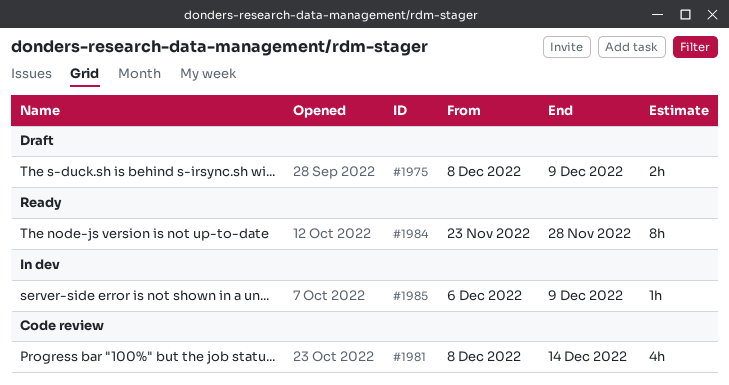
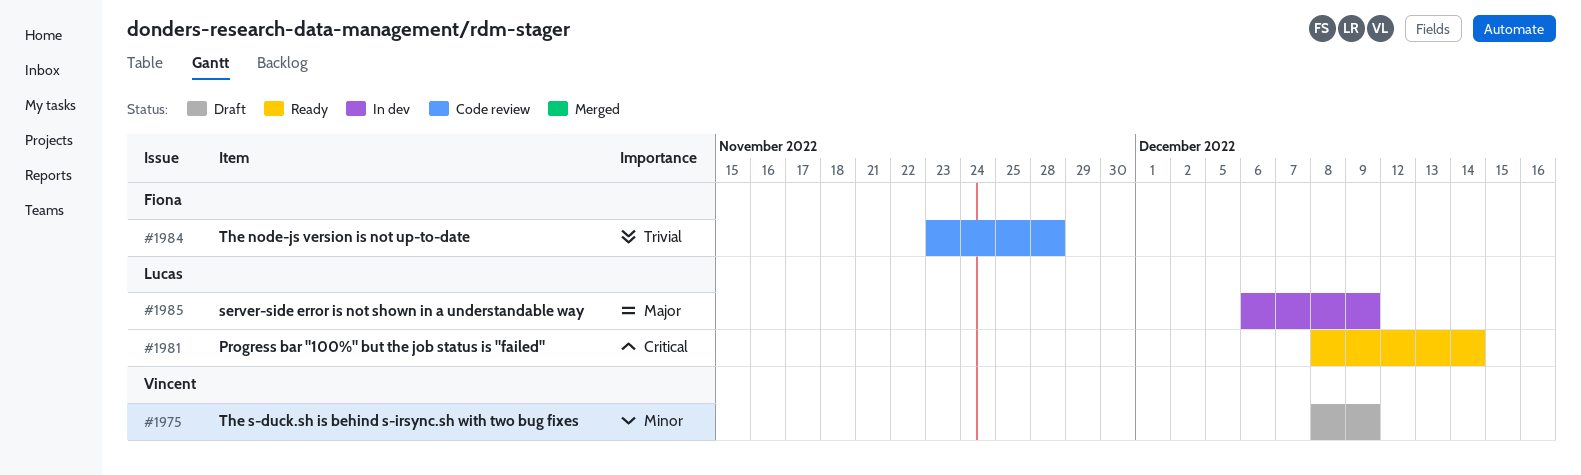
#1981, status: Code review -> Ready
#1984, status: Ready -> Code review

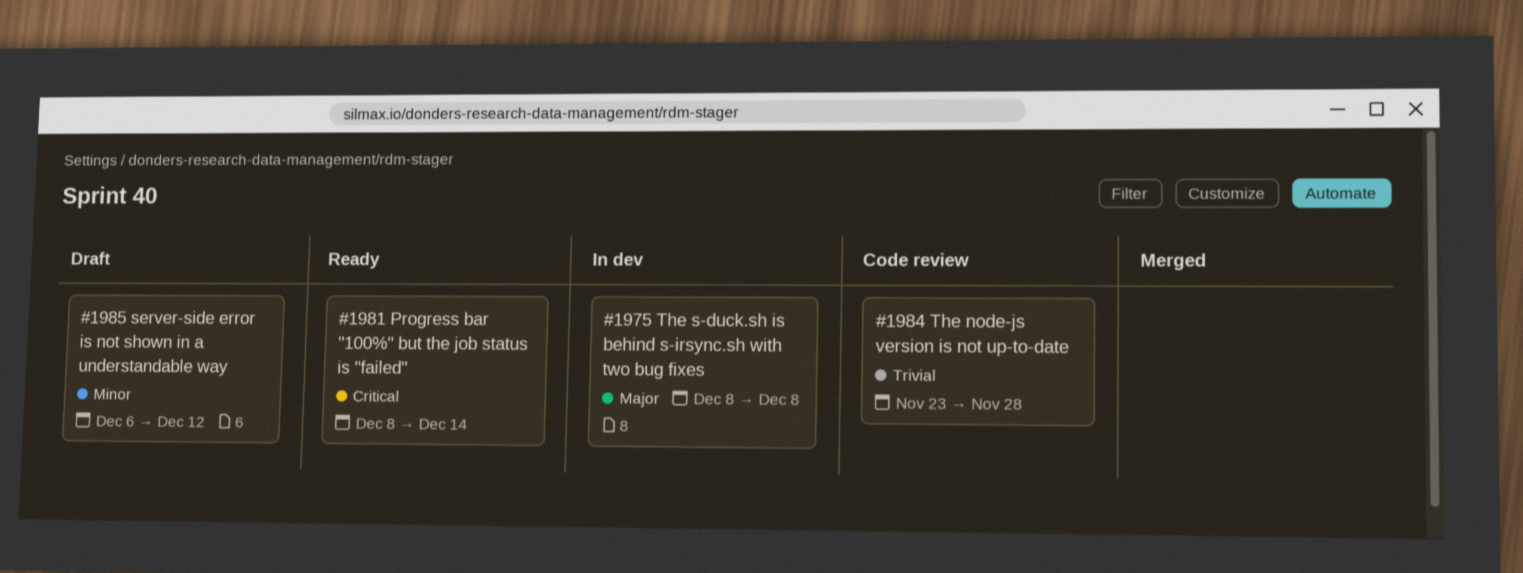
#1975, status: Draft -> In dev
#1975, priority: Minor -> Major
#1975, due: Dec 9 -> Dec 8
#1985, status: In dev -> Draft
#1985, priority: Major -> Minor
#1985, due: Dec 9 -> Dec 12

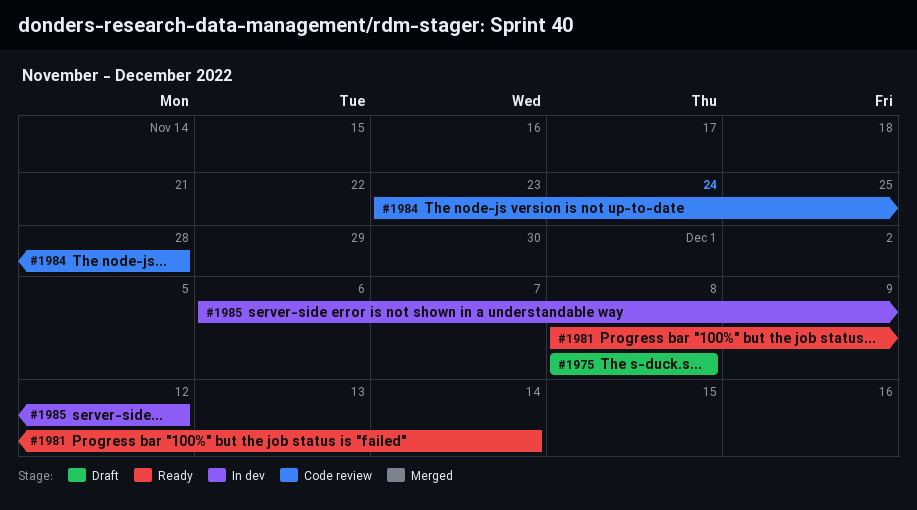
#1975, status: In dev -> Draft
#1985, status: Draft -> In dev

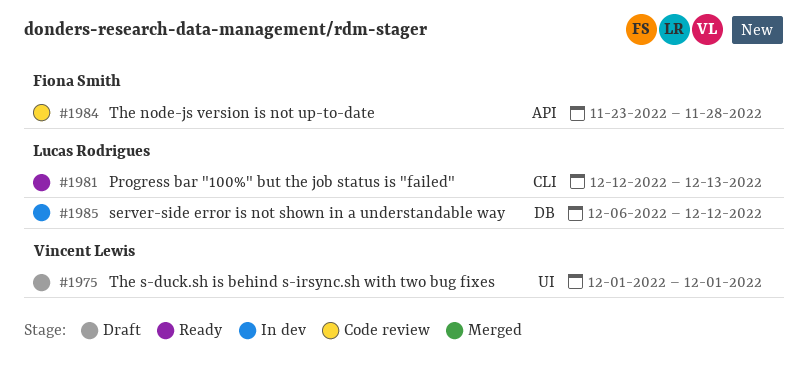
#1975, start: Dec 8 -> Dec 1
#1975, due: Dec 8 -> Dec 1
#1981, start: Dec 8 -> Dec 12
#1981, due: Dec 14 -> Dec 13

